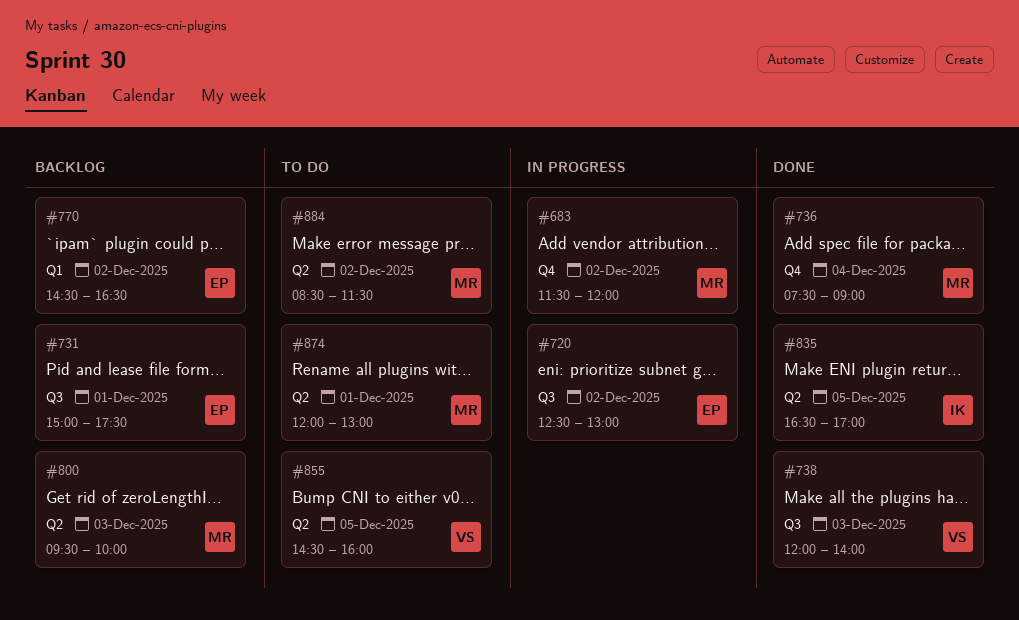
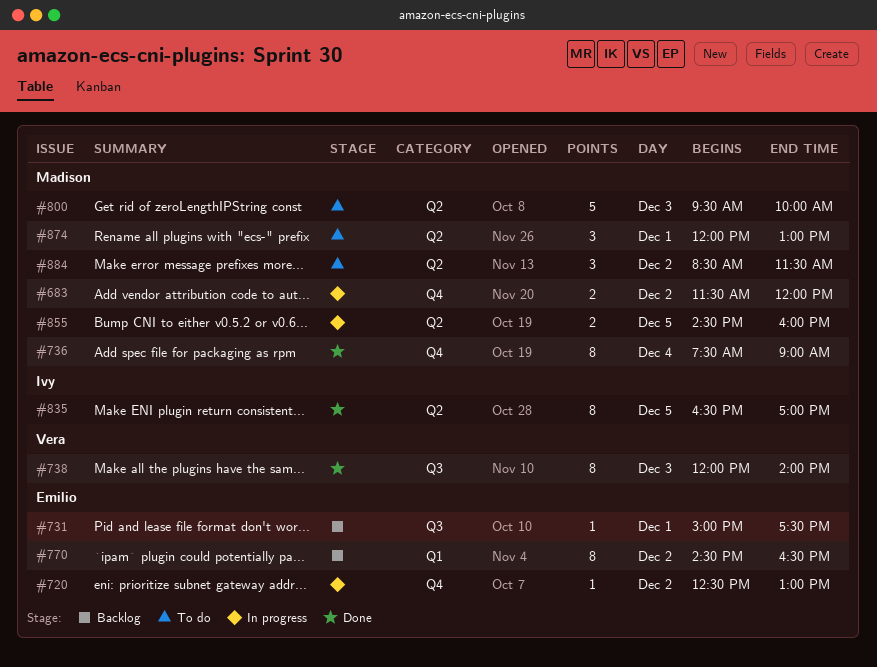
#720, label: Q3 -> Q4
#800, status: Backlog -> To do
#855, status: To do -> In progress
#855, owner: Vera -> Madison

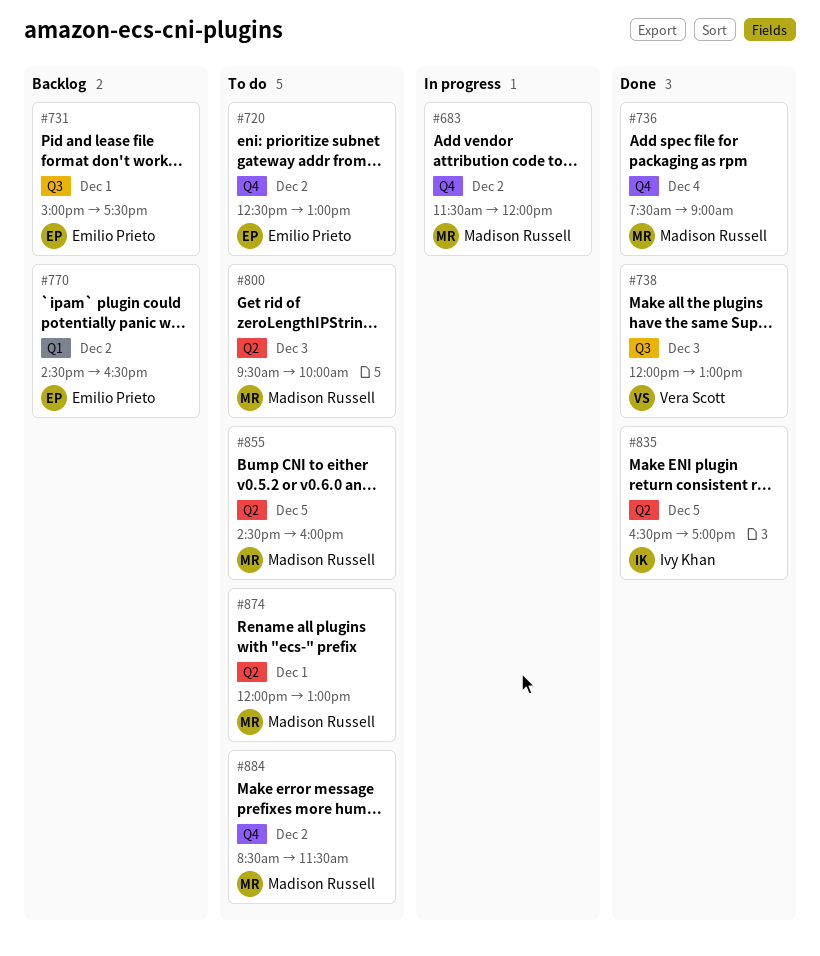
#720, status: In progress -> To do
#738, ends: 14:00 -> 13:00
#855, status: In progress -> To do
#884, label: Q2 -> Q4

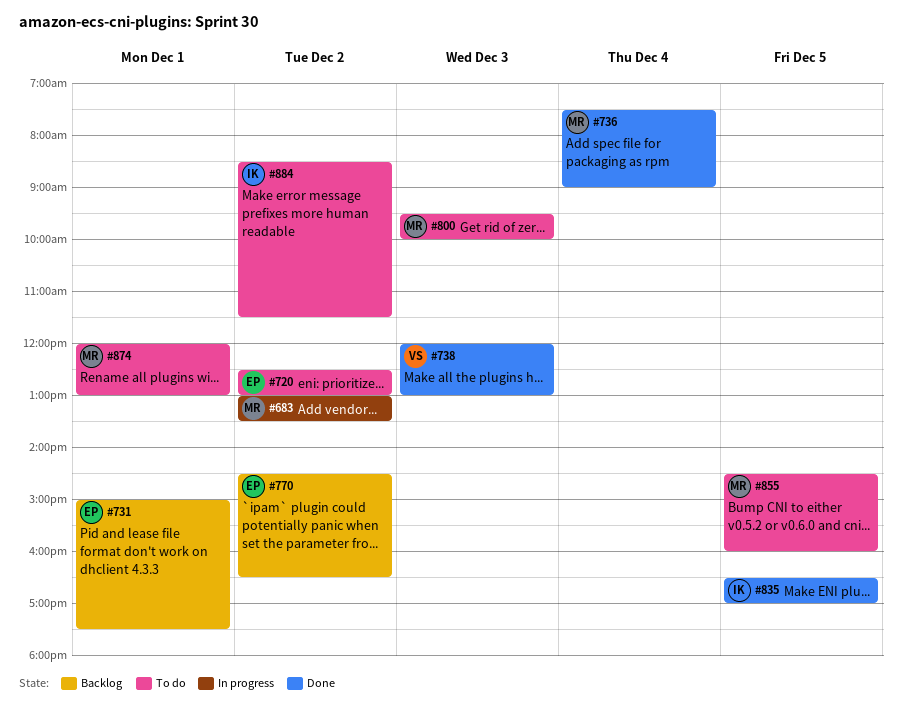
#683, begins: 11:30 -> 13:00
#683, ends: 12:00 -> 13:30
#884, owner: Madison Russell -> Ivy Khan

